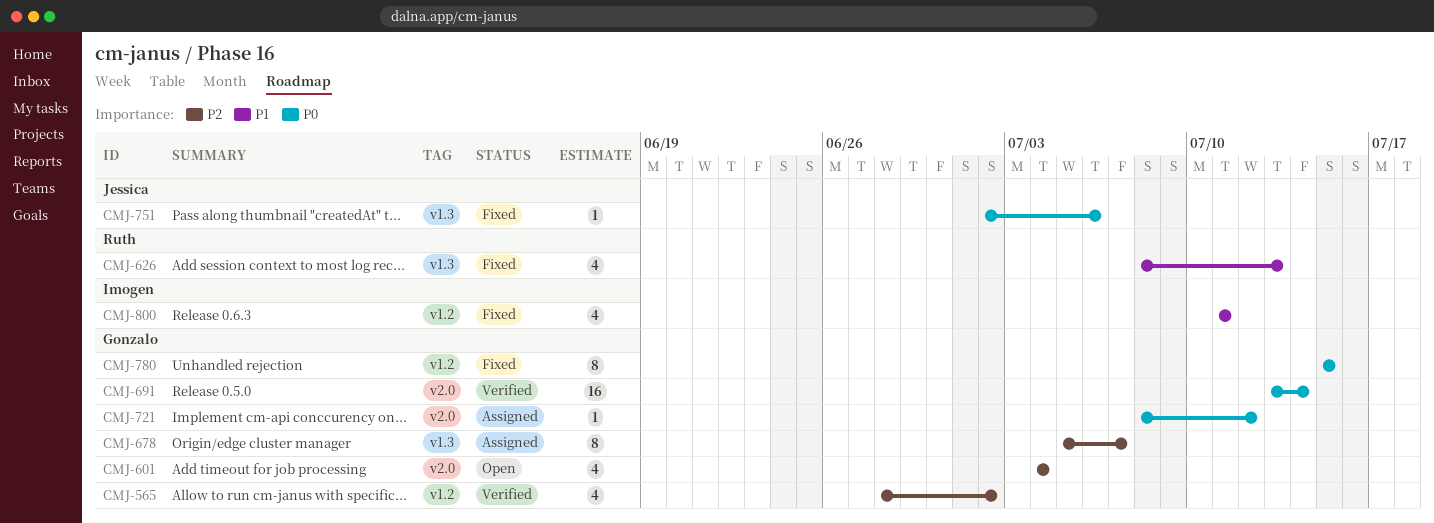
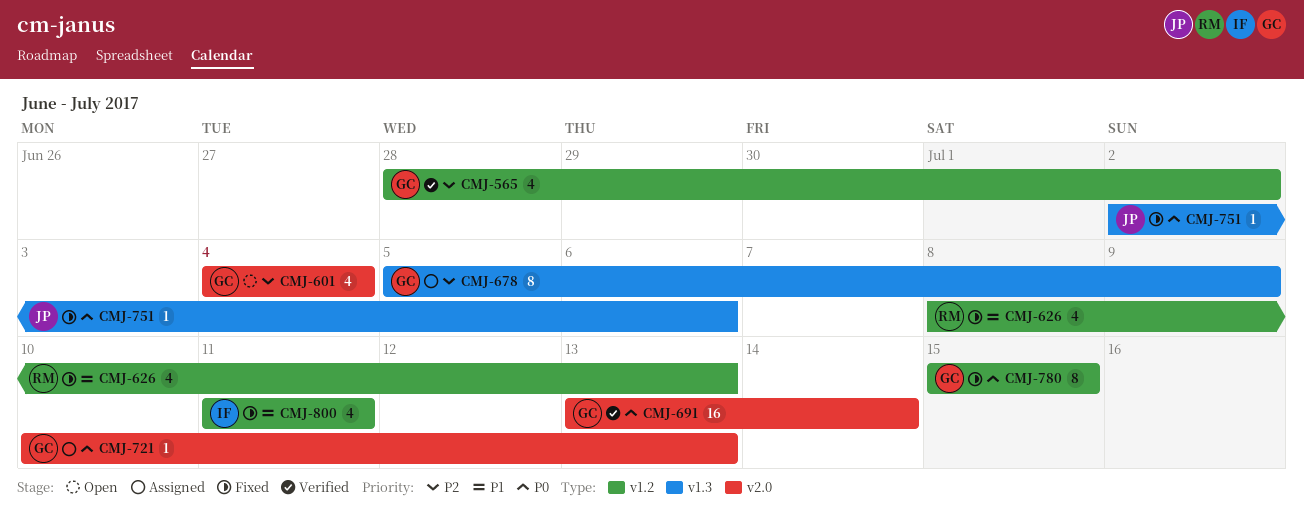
CMJ-626, label: v1.3 -> v1.2
CMJ-678, due: Jul 7 -> Jul 9
CMJ-721, start: Jul 8 -> Jul 10
CMJ-721, due: Jul 12 -> Jul 13

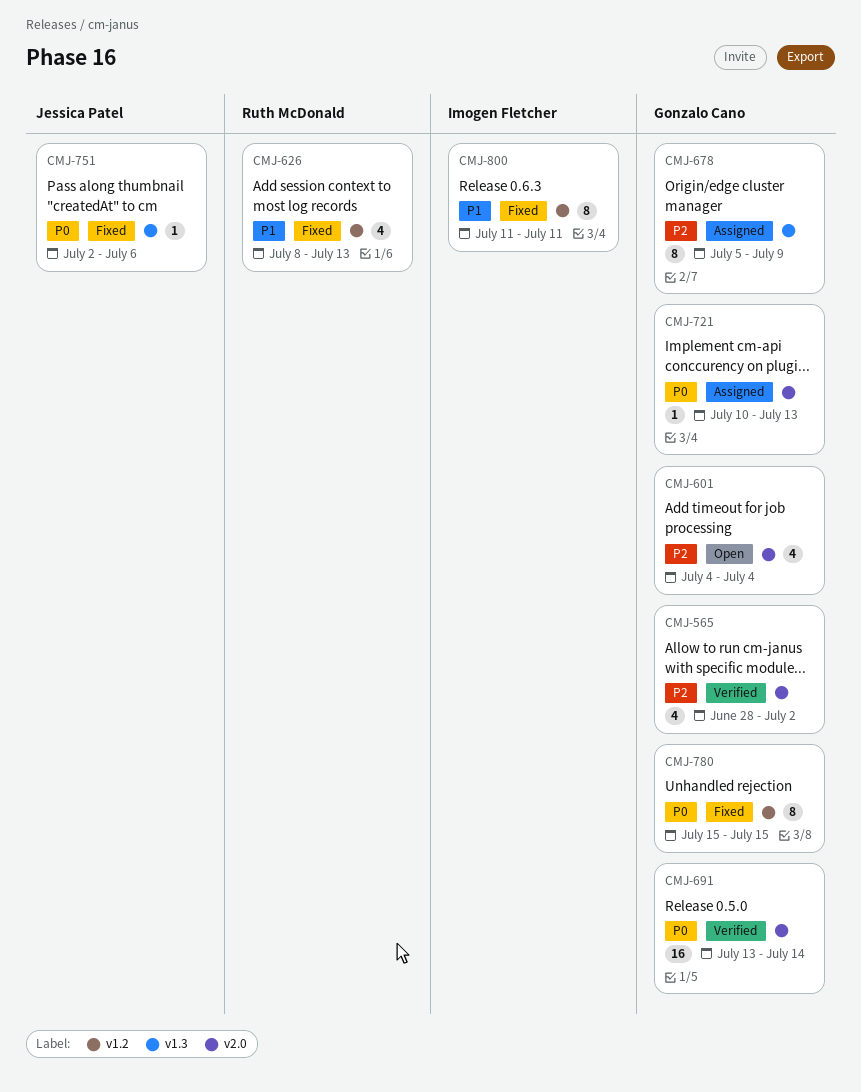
CMJ-565, label: v1.2 -> v2.0
CMJ-800, estimate: 4 -> 8

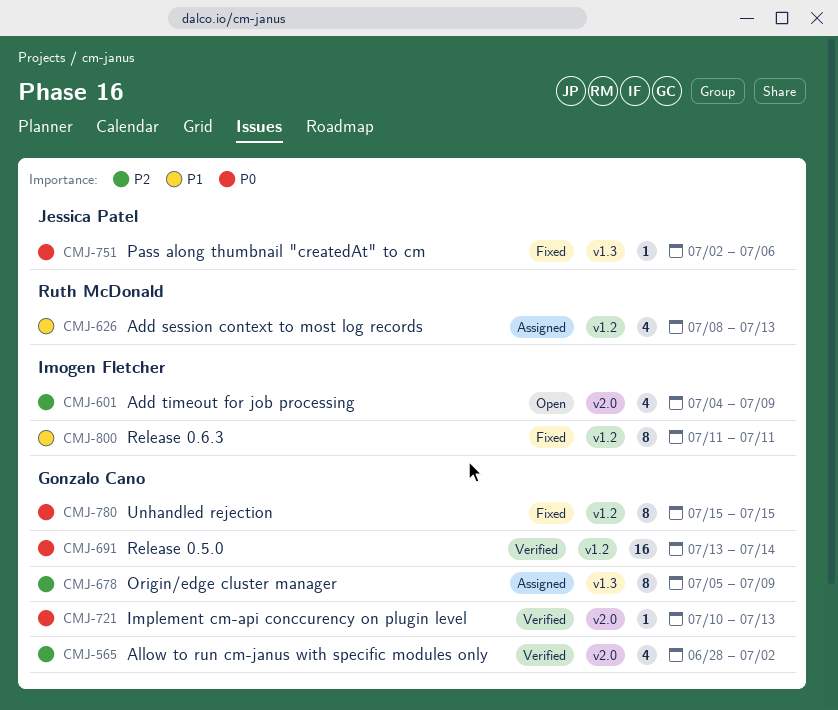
CMJ-601, owner: Gonzalo Cano -> Imogen Fletcher
CMJ-601, due: Jul 4 -> Jul 9
CMJ-626, status: Fixed -> Assigned
CMJ-691, label: v2.0 -> v1.2
CMJ-721, status: Assigned -> Verified

